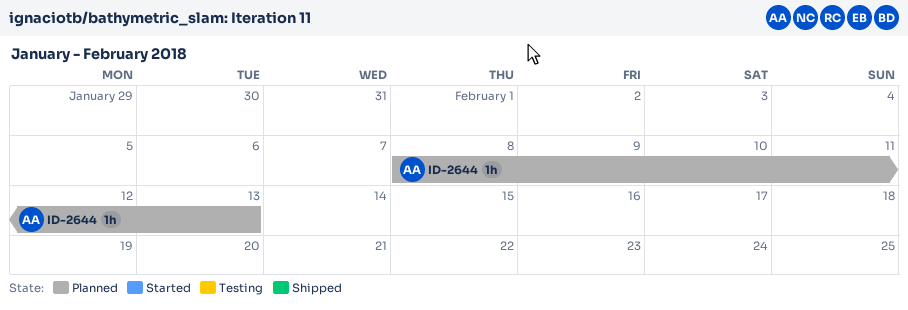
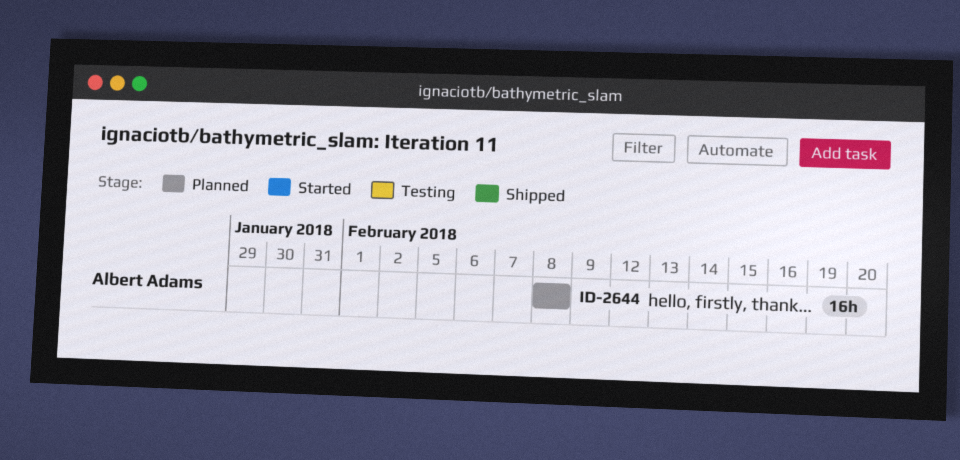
ID-2644, estimate: 1h -> 16h
ID-2644, due: Feb 13 -> Feb 8

